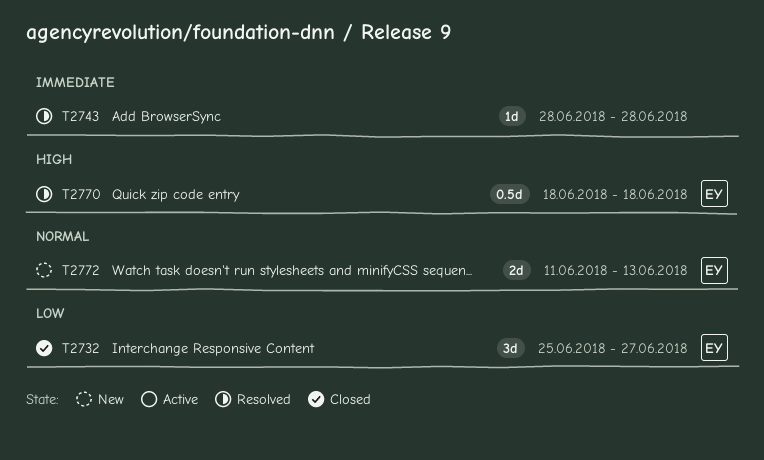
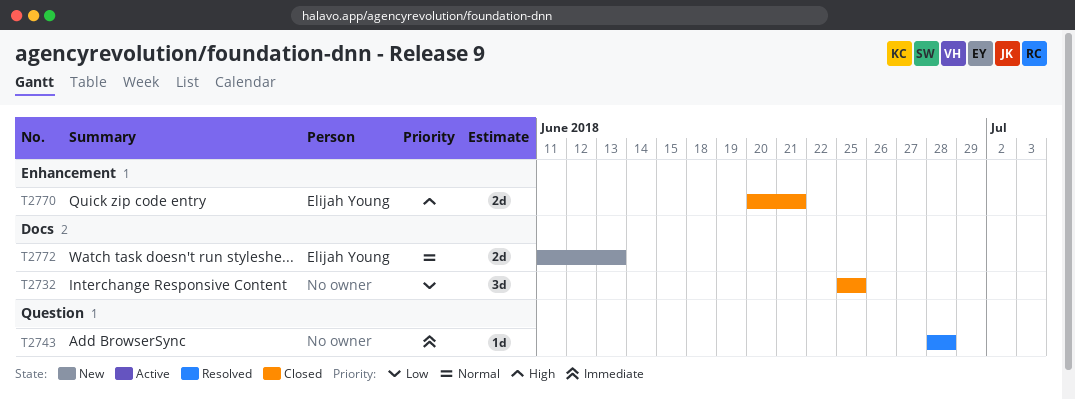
T2732, owner: Elijah Young -> none
T2732, due: Jun 27 -> Jun 25
T2770, status: Resolved -> Closed
T2770, estimate: 0.5d -> 2d
T2770, start: Jun 18 -> Jun 20
T2770, due: Jun 18 -> Jun 21

